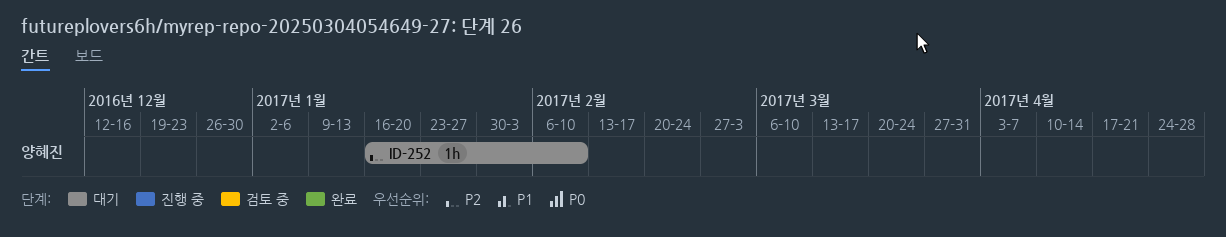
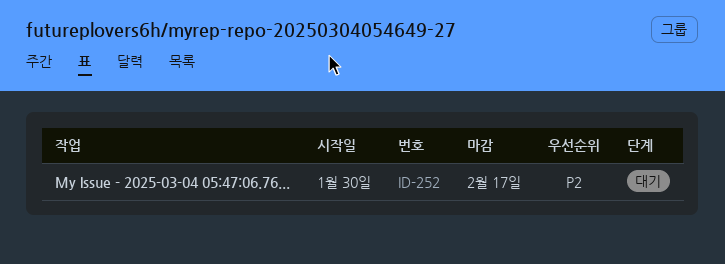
ID-252, start: Jan 16 -> Jan 30
ID-252, due: Feb 10 -> Feb 17

